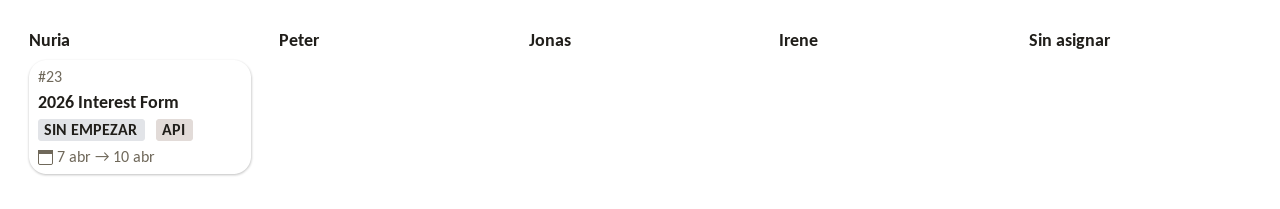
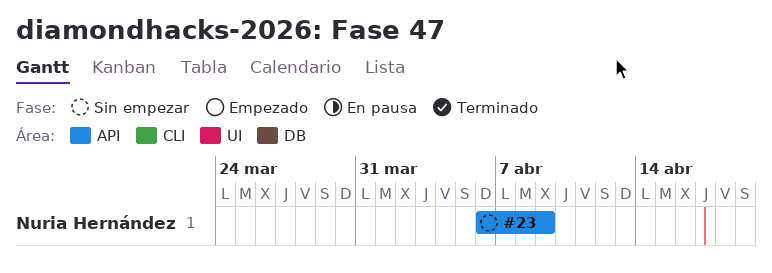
#23, start: Apr 7 -> Apr 6
#23, due: Apr 10 -> Apr 9

